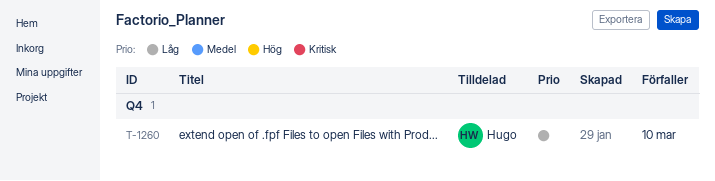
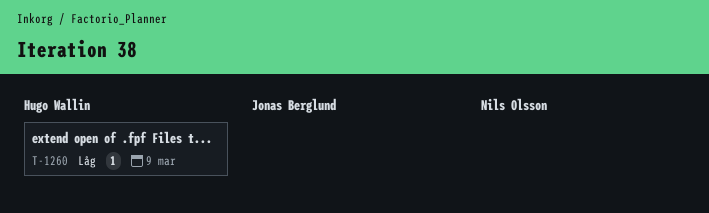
T-1260, due: Mar 10 -> Mar 9

